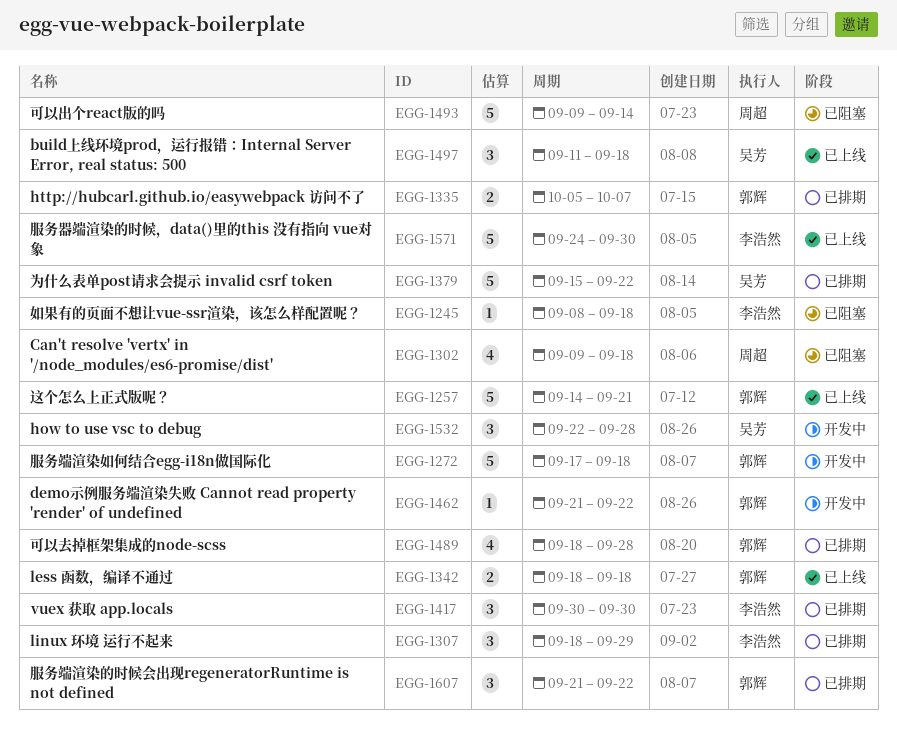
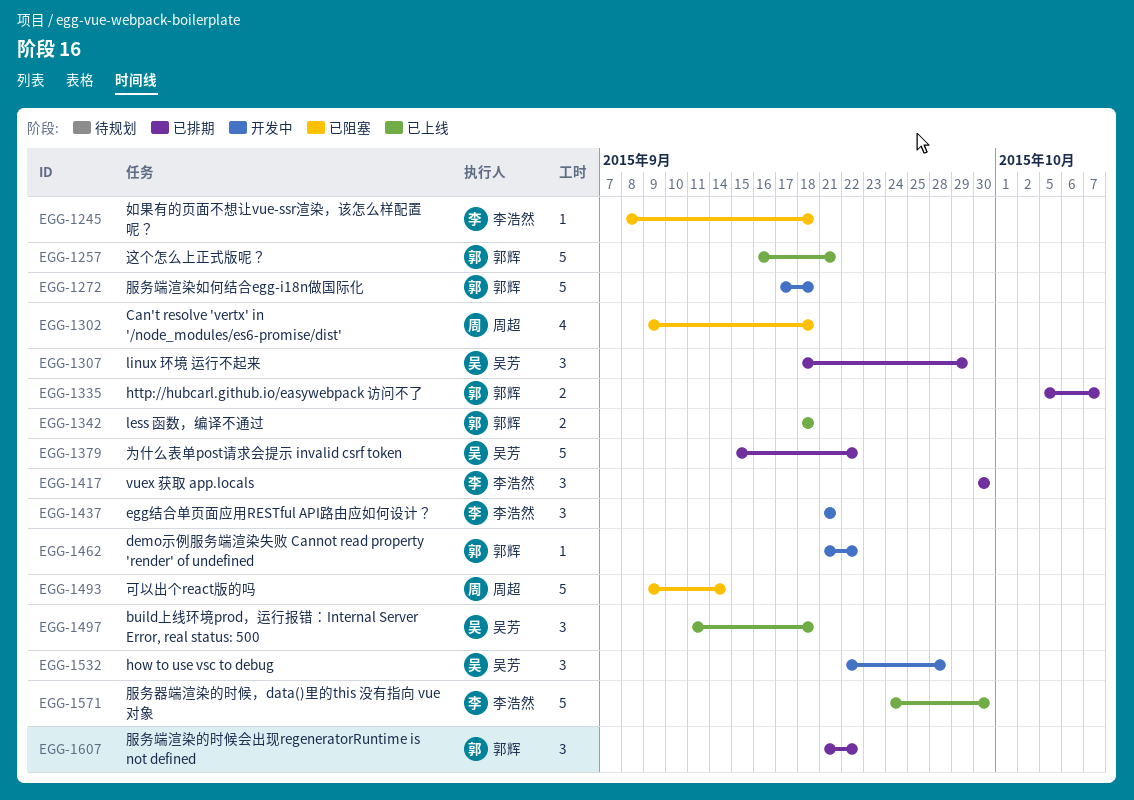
EGG-1257, start: Sep 14 -> Sep 16
EGG-1307, owner: 李浩然 -> 吴芳
EGG-1437: none -> present
EGG-1489: present -> none

